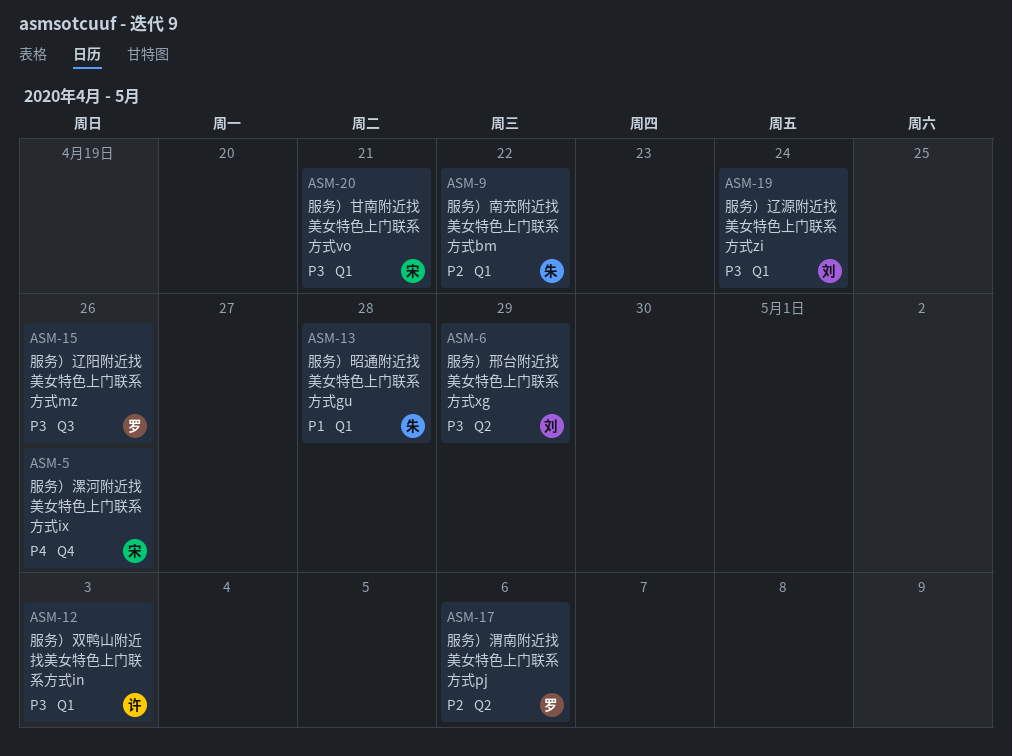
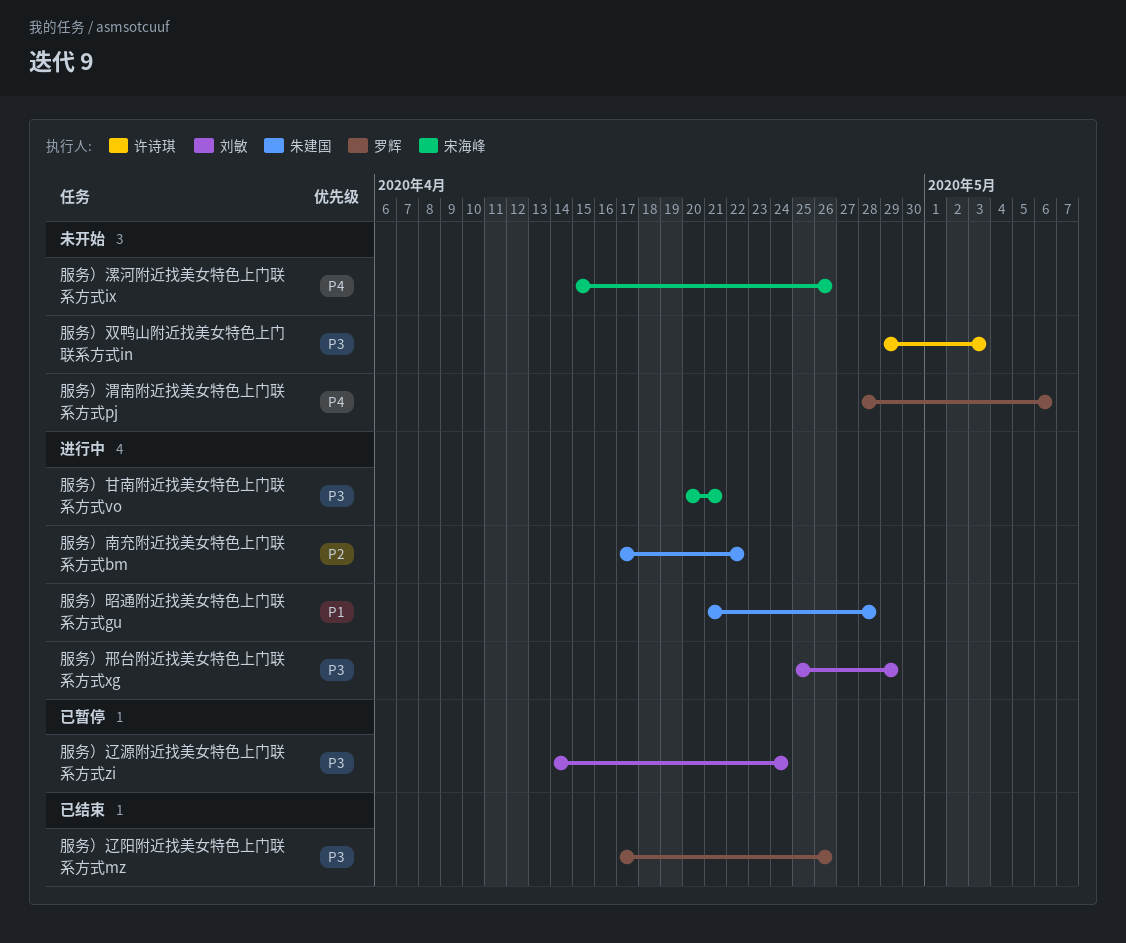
服务）渭南附近找美女特色上门联系方式pj, priority: P2 -> P4

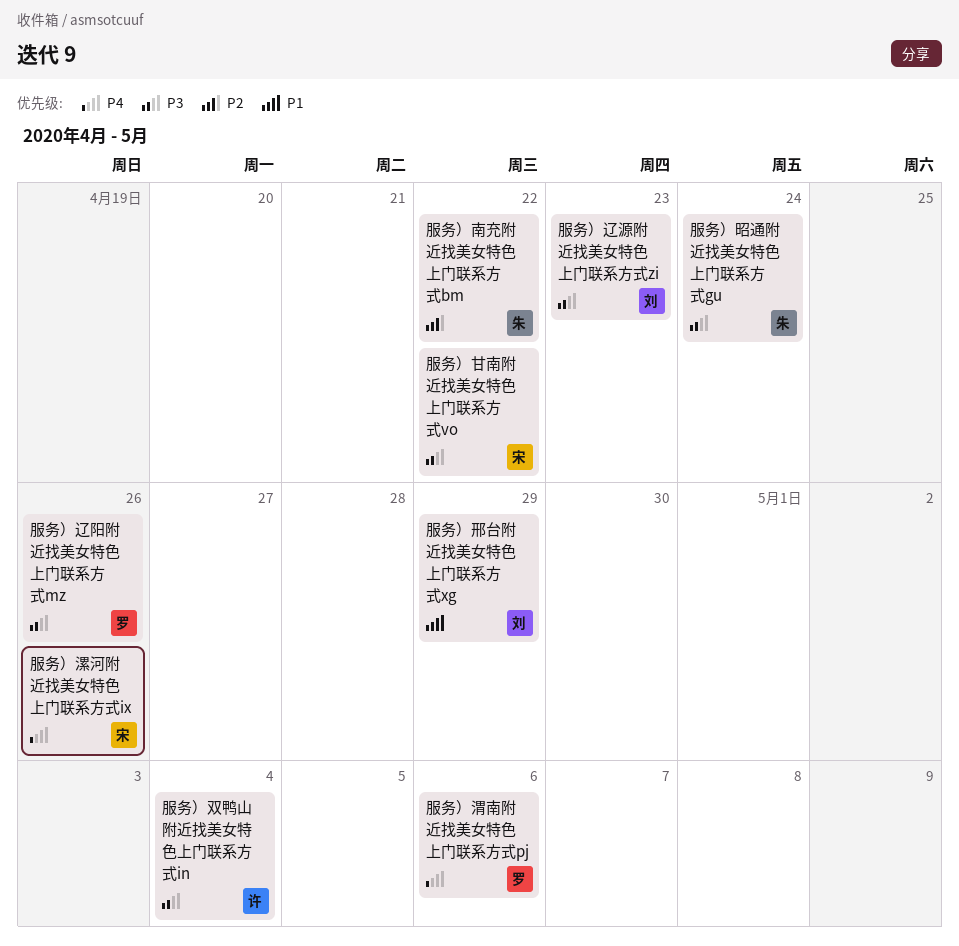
服务）双鸭山附近找美女特色上门联系方式in, due: May 3 -> May 4
服务）昭通附近找美女特色上门联系方式gu, priority: P1 -> P3
服务）昭通附近找美女特色上门联系方式gu, due: Apr 28 -> Apr 24
服务）甘南附近找美女特色上门联系方式vo, due: Apr 21 -> Apr 22
服务）辽源附近找美女特色上门联系方式zi, due: Apr 24 -> Apr 23
服务）邢台附近找美女特色上门联系方式xg, priority: P3 -> P1

